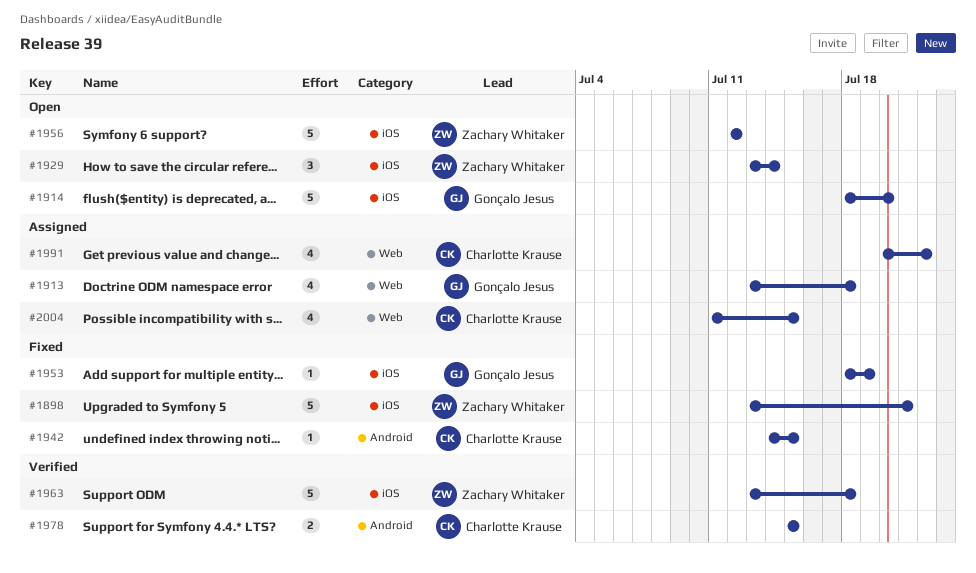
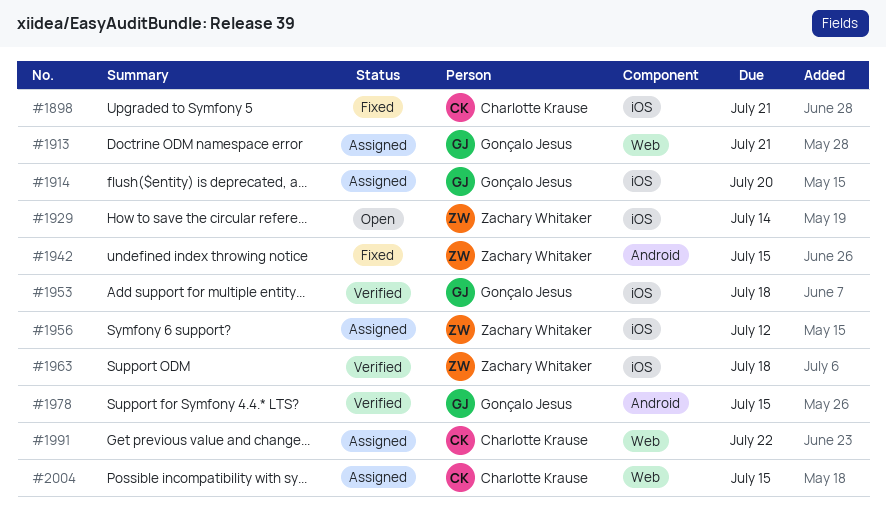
#1898, owner: Zachary Whitaker -> Charlotte Krause
#1913, due: Jul 18 -> Jul 21
#1914, status: Open -> Assigned
#1942, owner: Charlotte Krause -> Zachary Whitaker
#1953, status: Fixed -> Verified
#1953, due: Jul 19 -> Jul 18
#1956, status: Open -> Assigned
#1978, owner: Charlotte Krause -> Gonçalo Jesus

